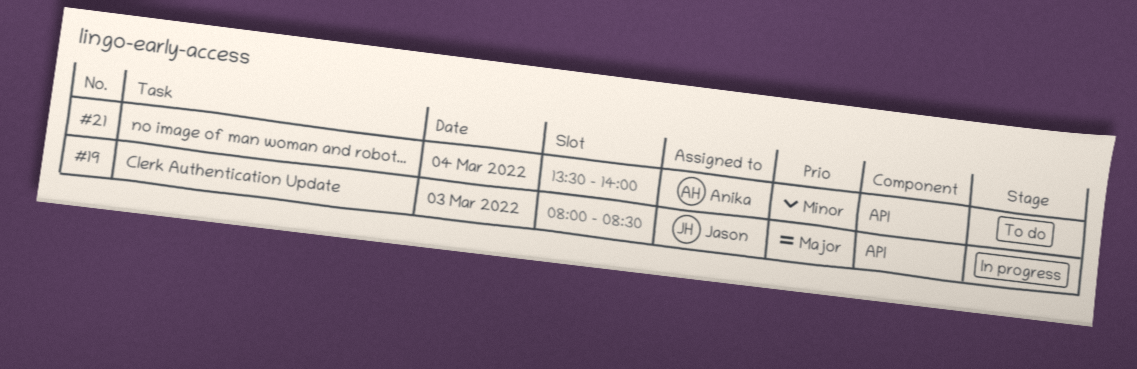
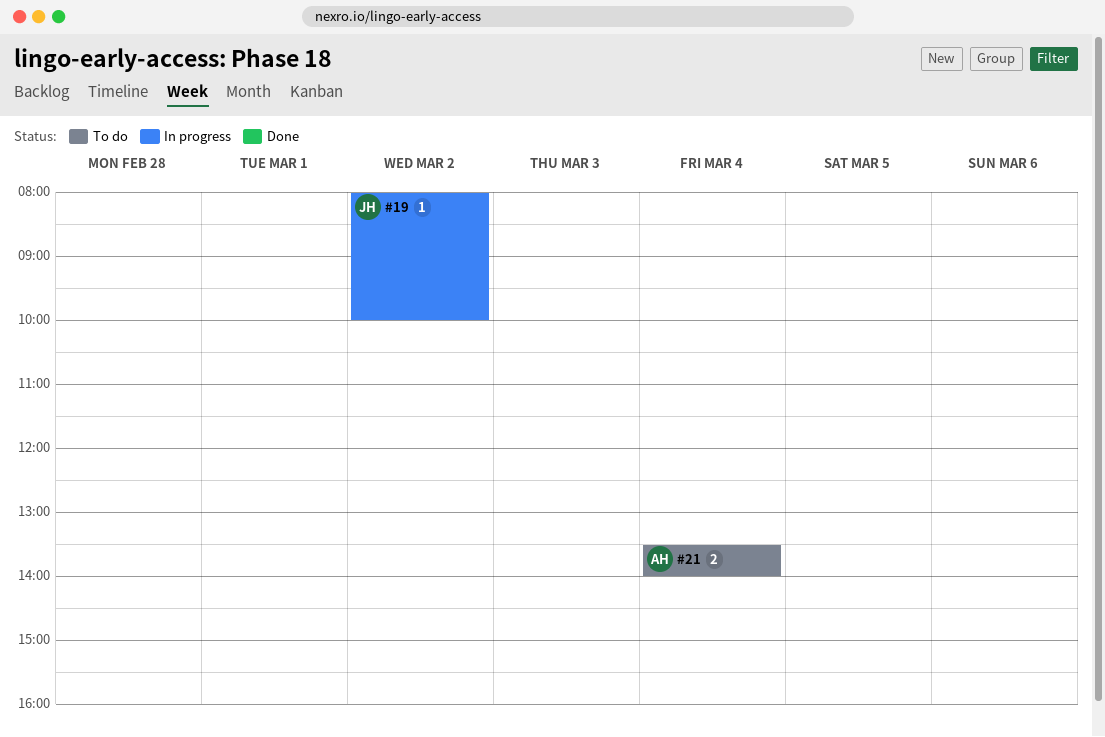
#19, day: Mar 3 -> Mar 2
#19, ends: 08:30 -> 10:00

